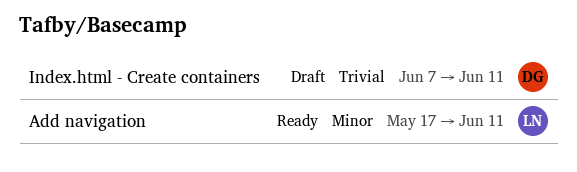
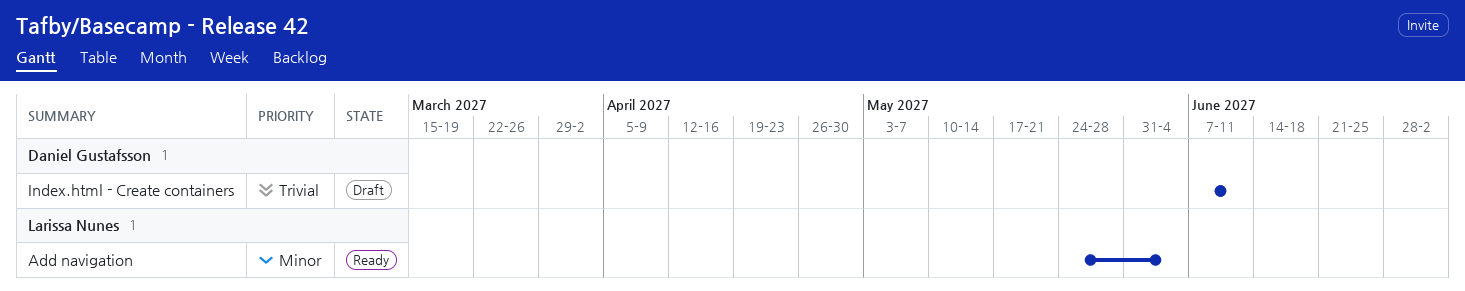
Add navigation, start: May 17 -> May 24
Add navigation, due: Jun 11 -> Jun 4

